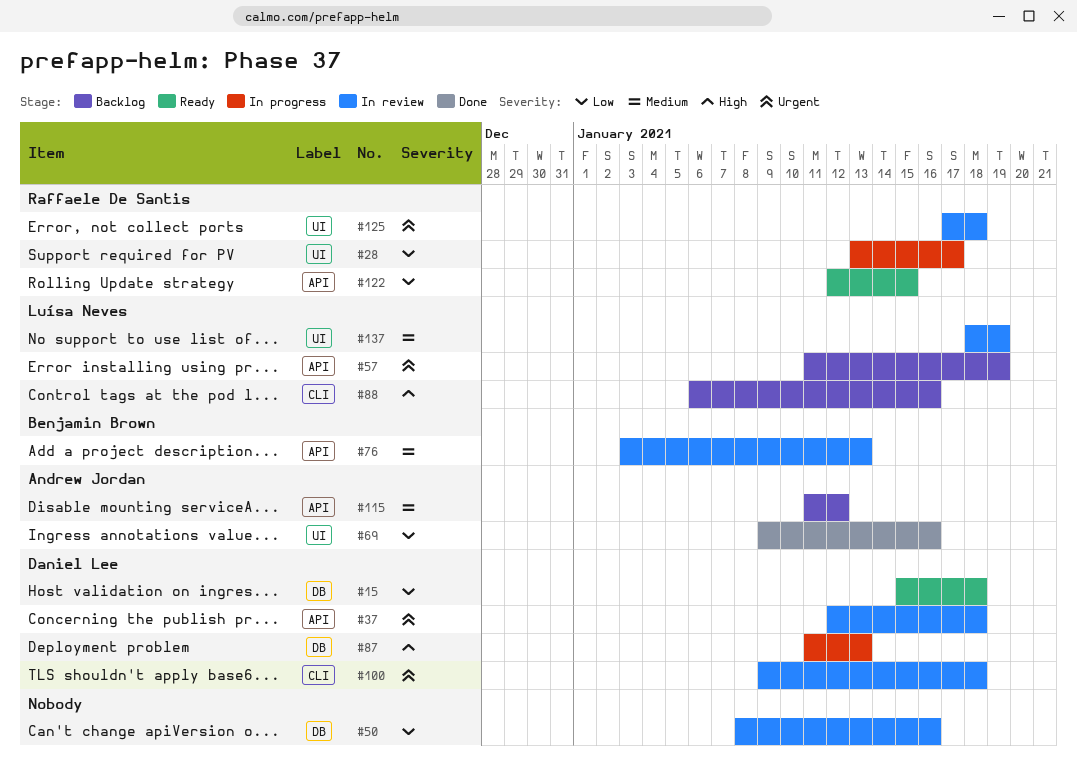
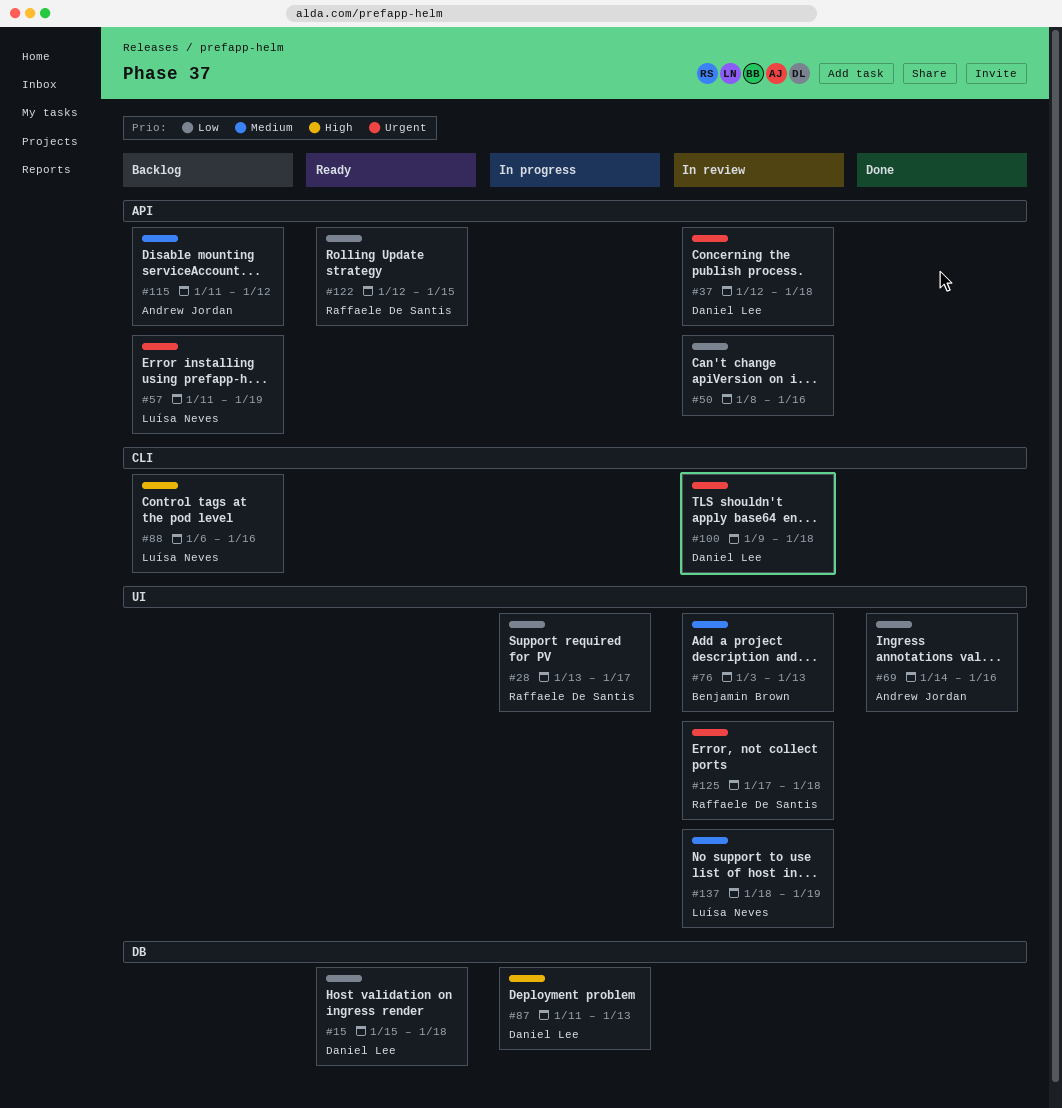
#50, label: DB -> API
#69, start: Jan 9 -> Jan 14
#76, label: API -> UI

